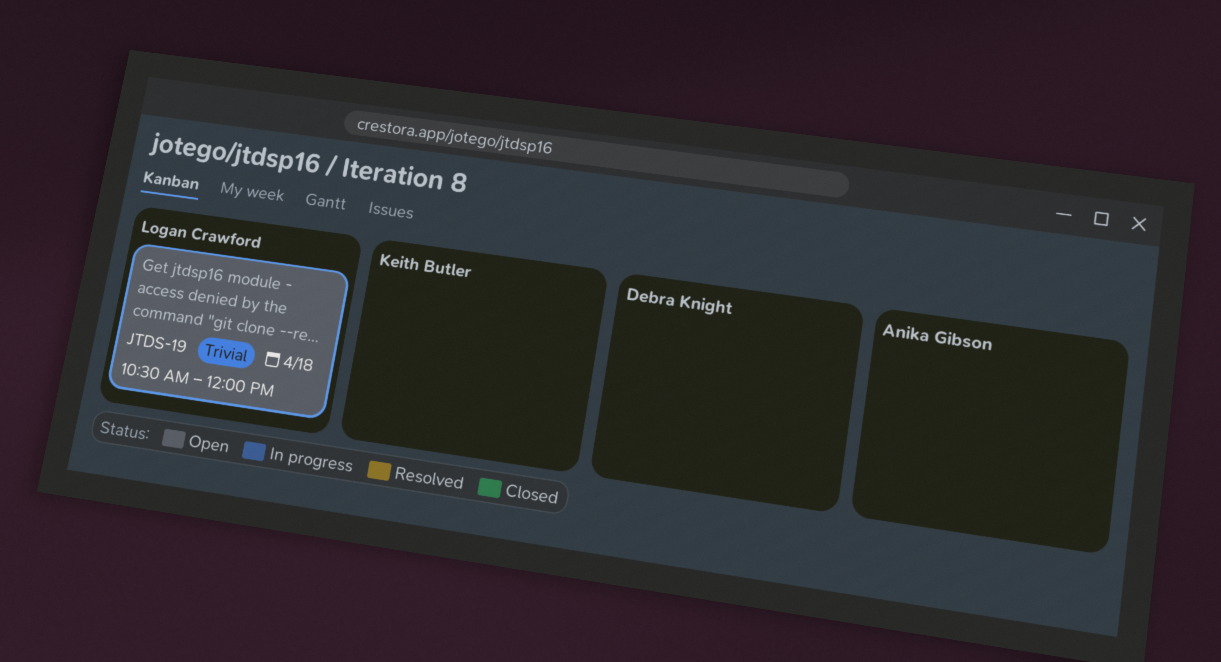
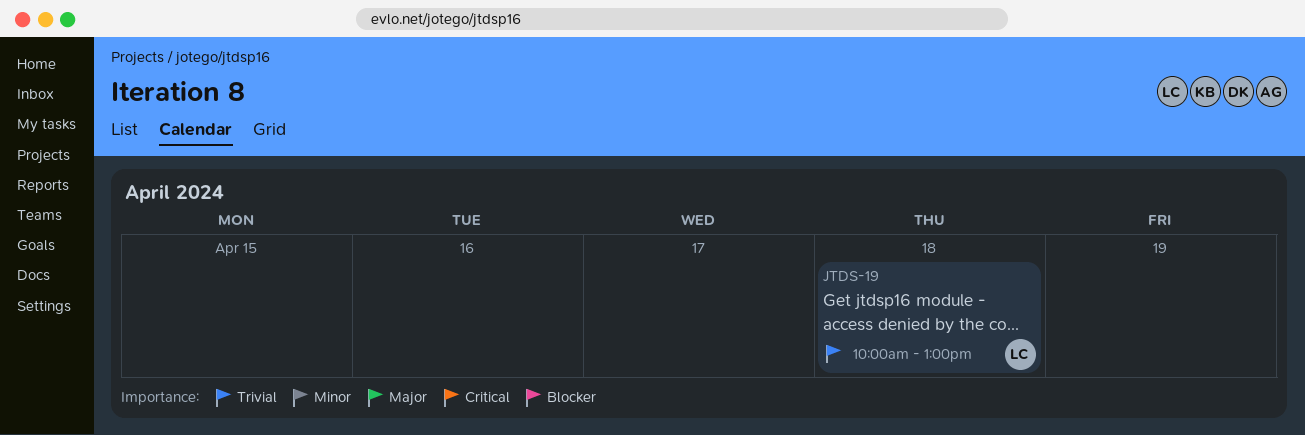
JTDS-19, begins: 10:30 -> 10:00
JTDS-19, ends: 12:00 -> 13:00

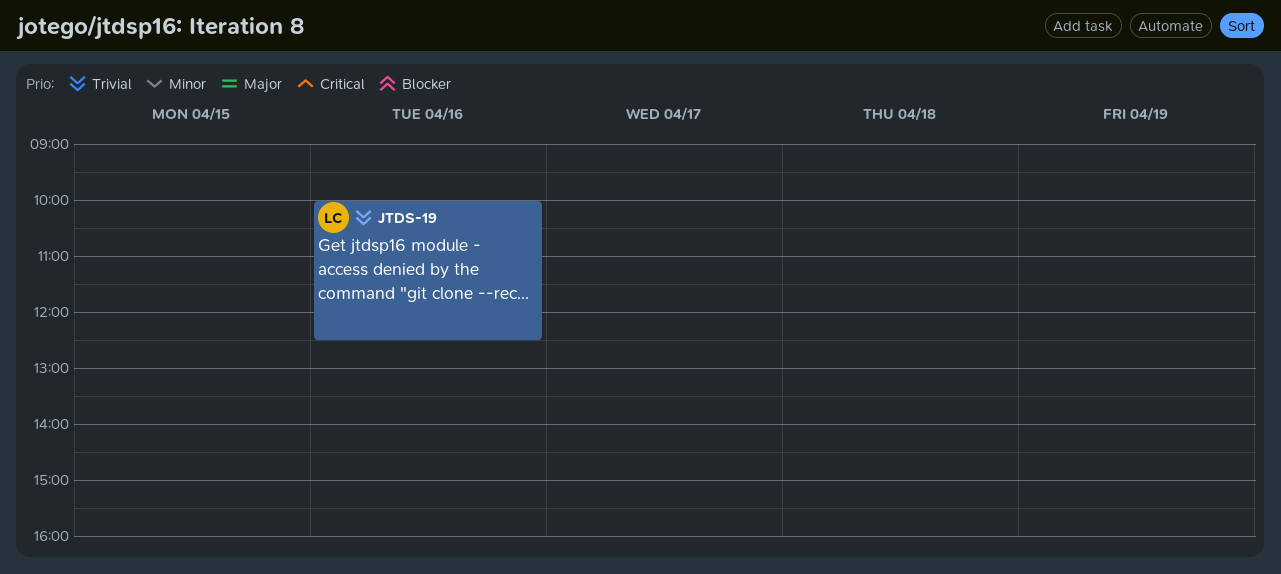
JTDS-19, day: Apr 18 -> Apr 16
JTDS-19, ends: 13:00 -> 12:30

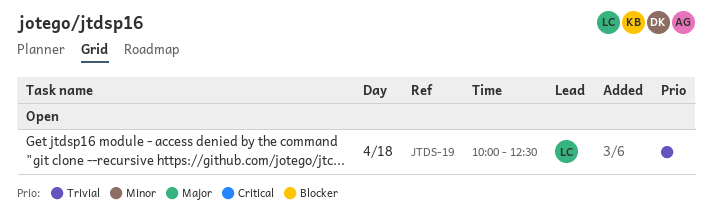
JTDS-19, day: Apr 16 -> Apr 18

